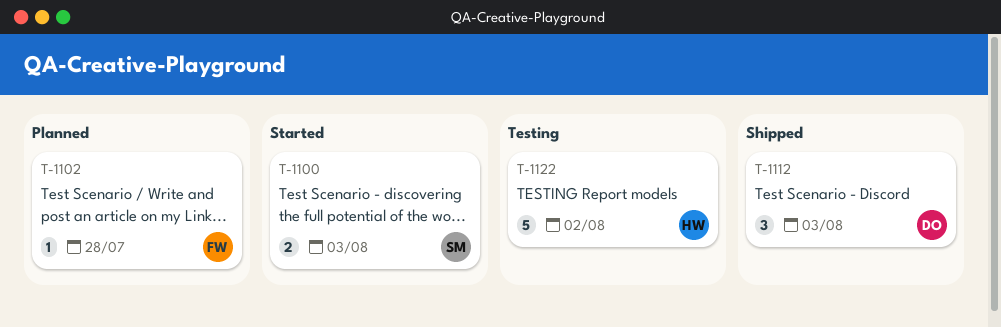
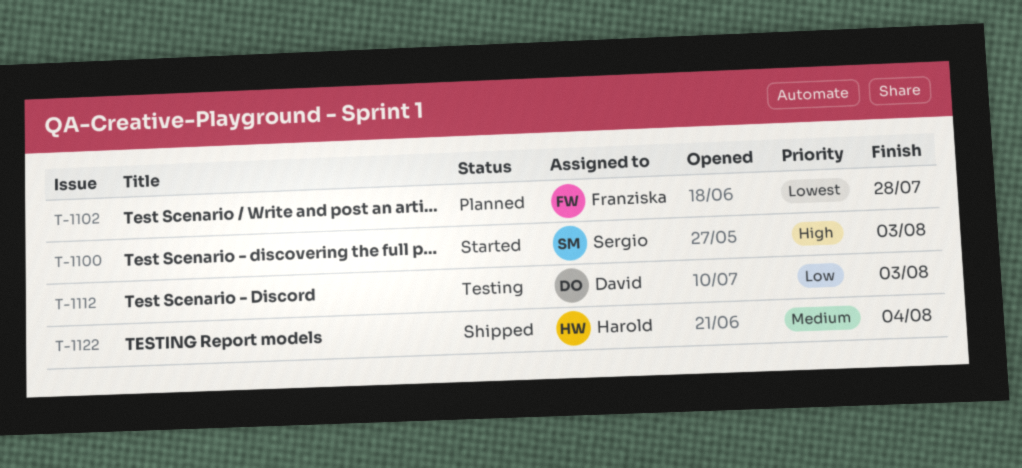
T-1112, status: Shipped -> Testing
T-1122, status: Testing -> Shipped
T-1122, due: Aug 2 -> Aug 4

